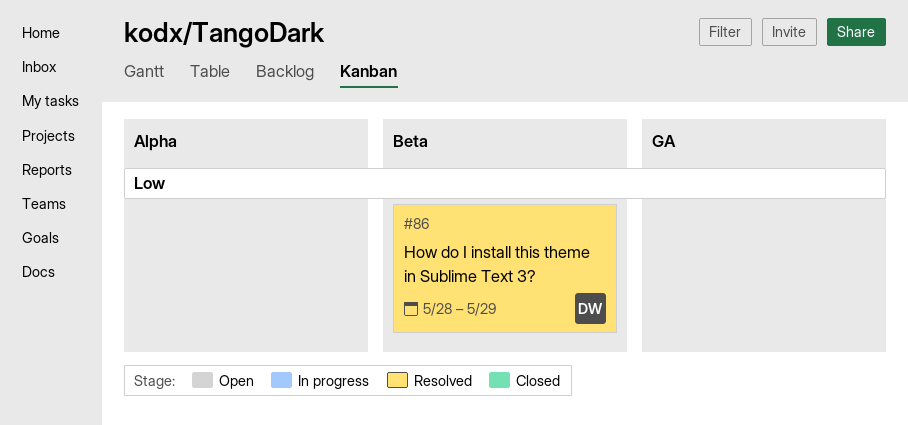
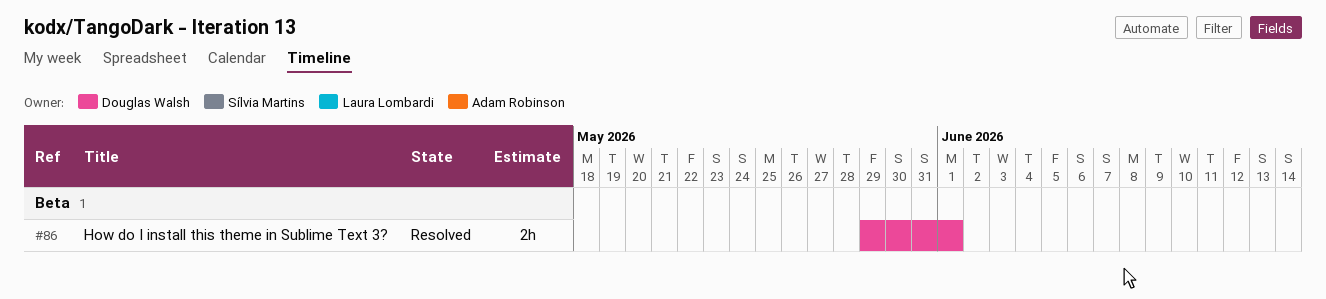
#86, start: May 28 -> May 29
#86, due: May 29 -> Jun 1

